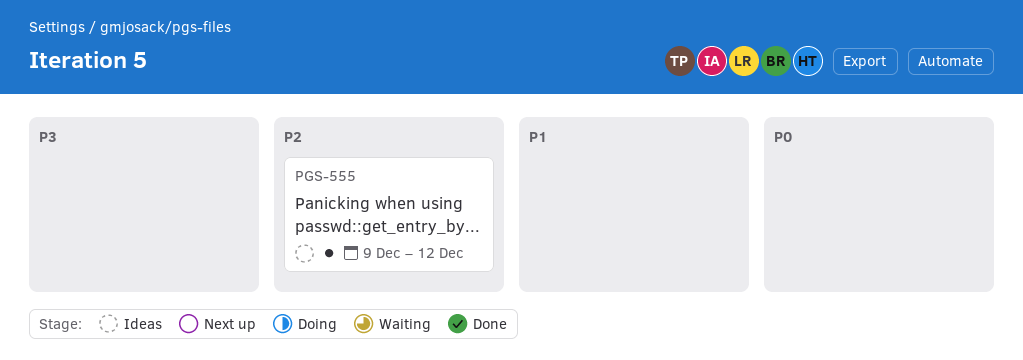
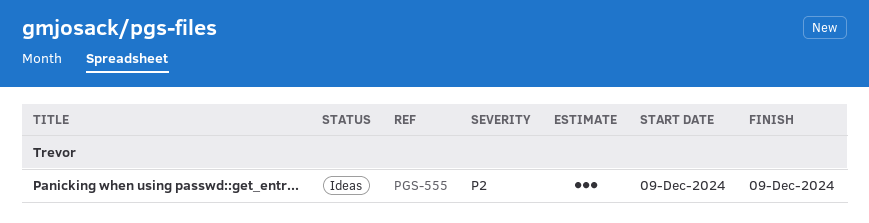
PGS-555, estimate: 1 -> 3
PGS-555, due: Dec 12 -> Dec 9

